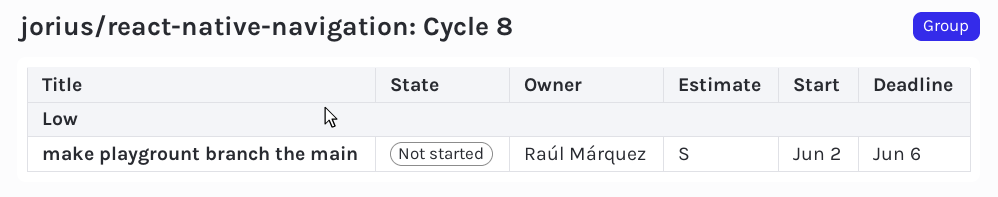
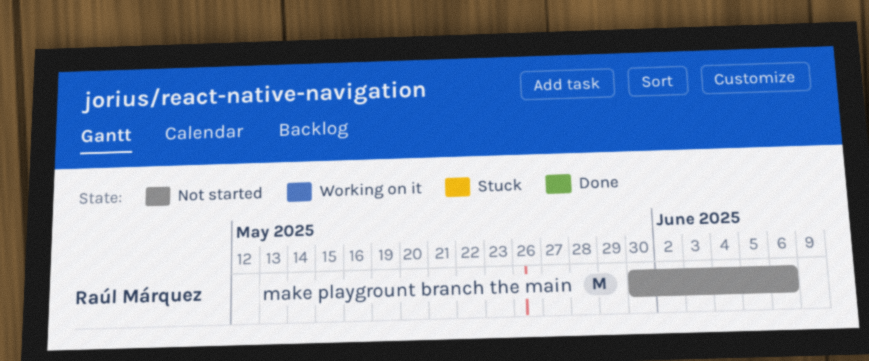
make playgrount branch the main, estimate: S -> M
make playgrount branch the main, start: Jun 2 -> May 30

